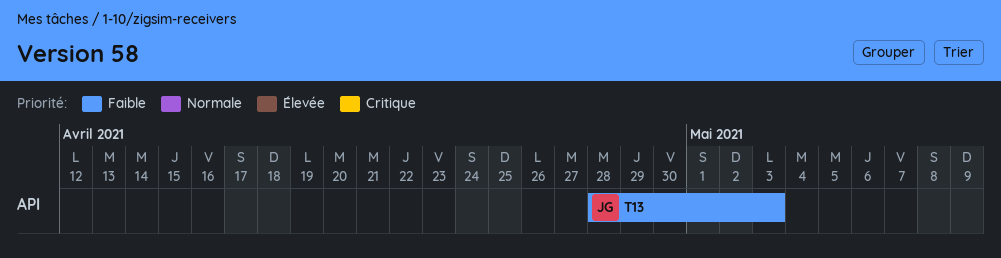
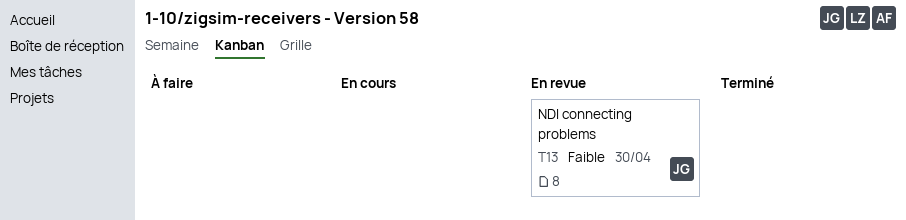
T13, due: May 3 -> Apr 30

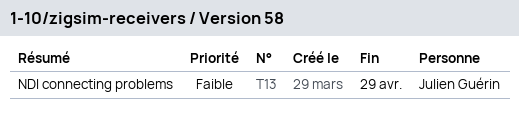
T13, due: Apr 30 -> Apr 29

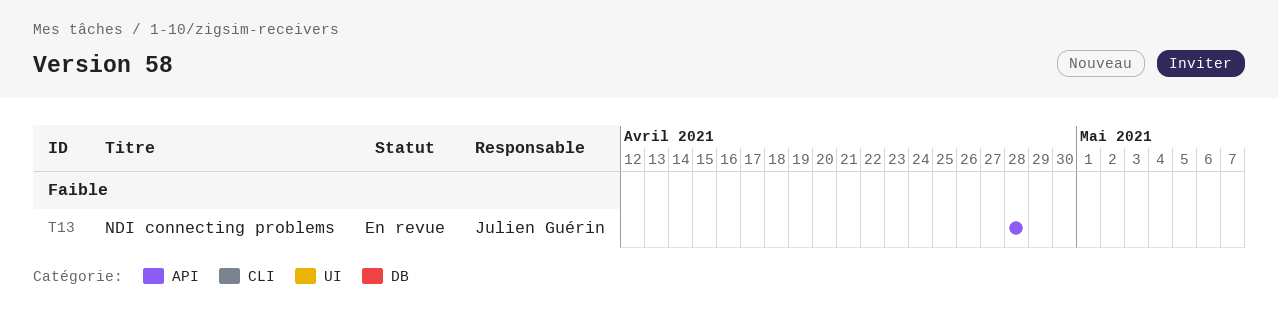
T13, due: Apr 29 -> Apr 28

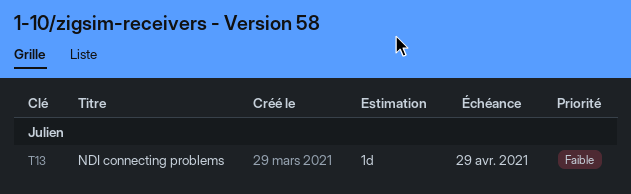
T13, due: Apr 28 -> Apr 29

